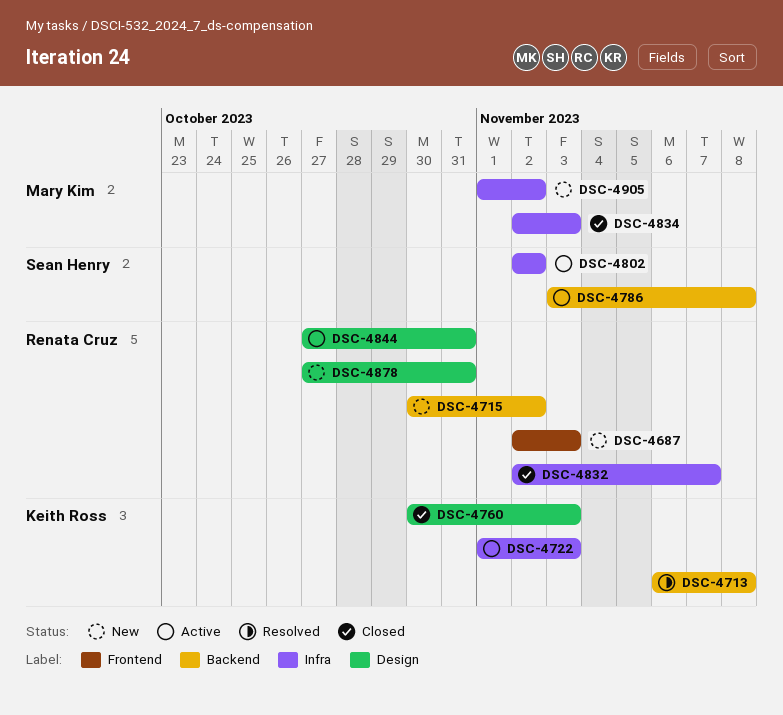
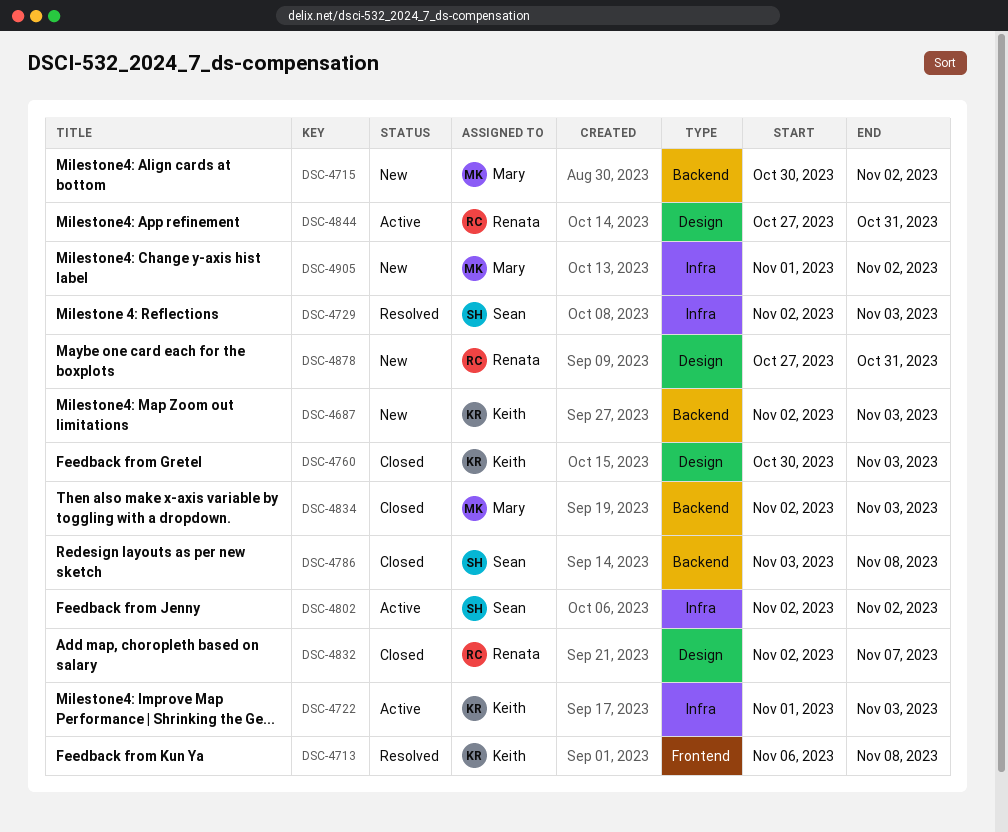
DSC-4687, owner: Renata Cruz -> Keith Ross
DSC-4687, label: Frontend -> Backend
DSC-4713, label: Backend -> Frontend
DSC-4715, owner: Renata Cruz -> Mary Kim
DSC-4729: none -> present
DSC-4786, status: Active -> Closed
DSC-4832, label: Infra -> Design
DSC-4834, label: Infra -> Backend

